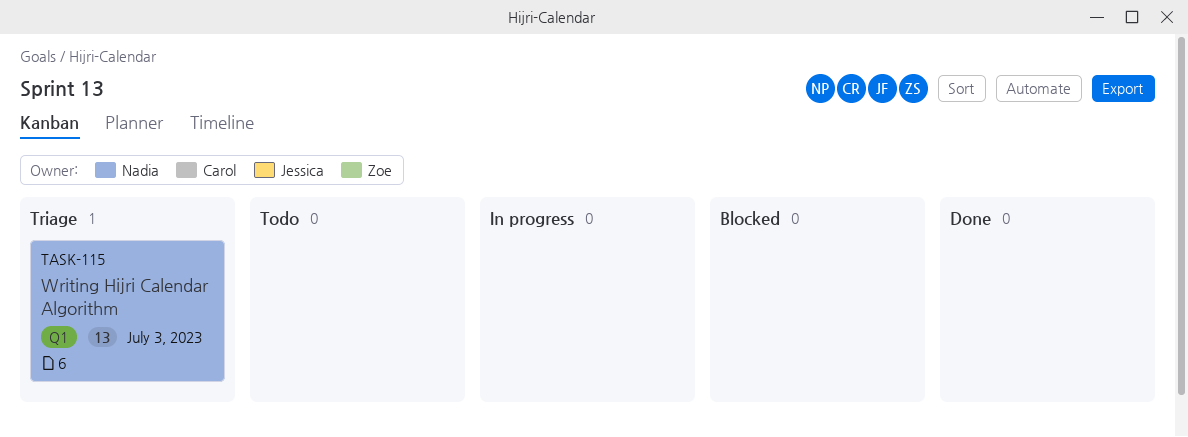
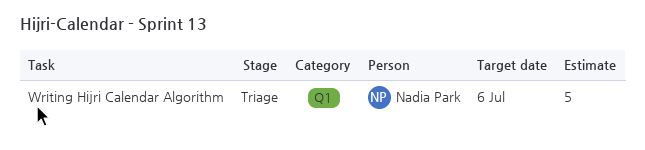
Writing Hijri Calendar Algorithm, estimate: 13 -> 5
Writing Hijri Calendar Algorithm, due: Jul 3 -> Jul 6

